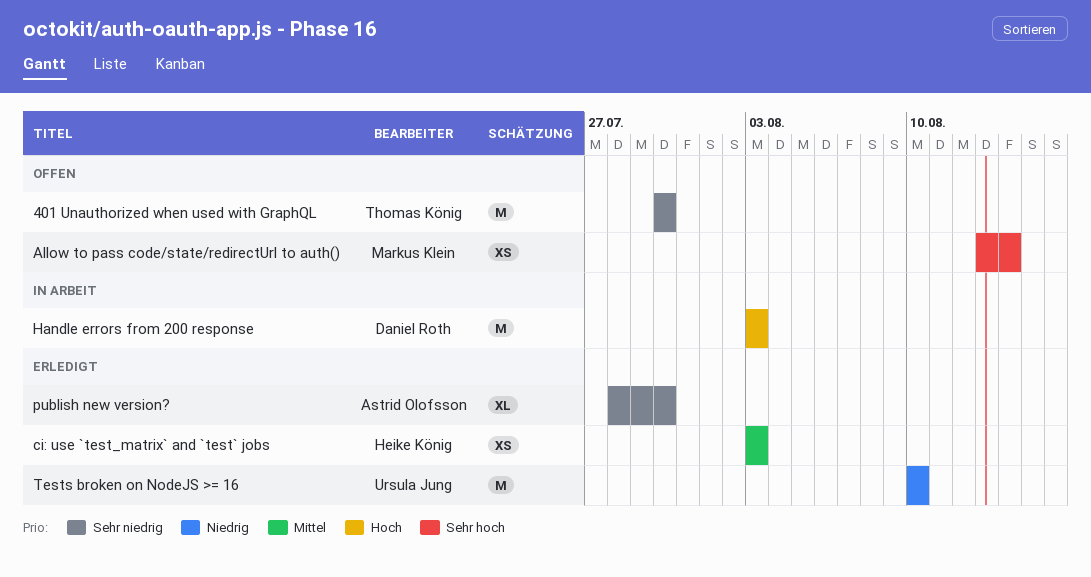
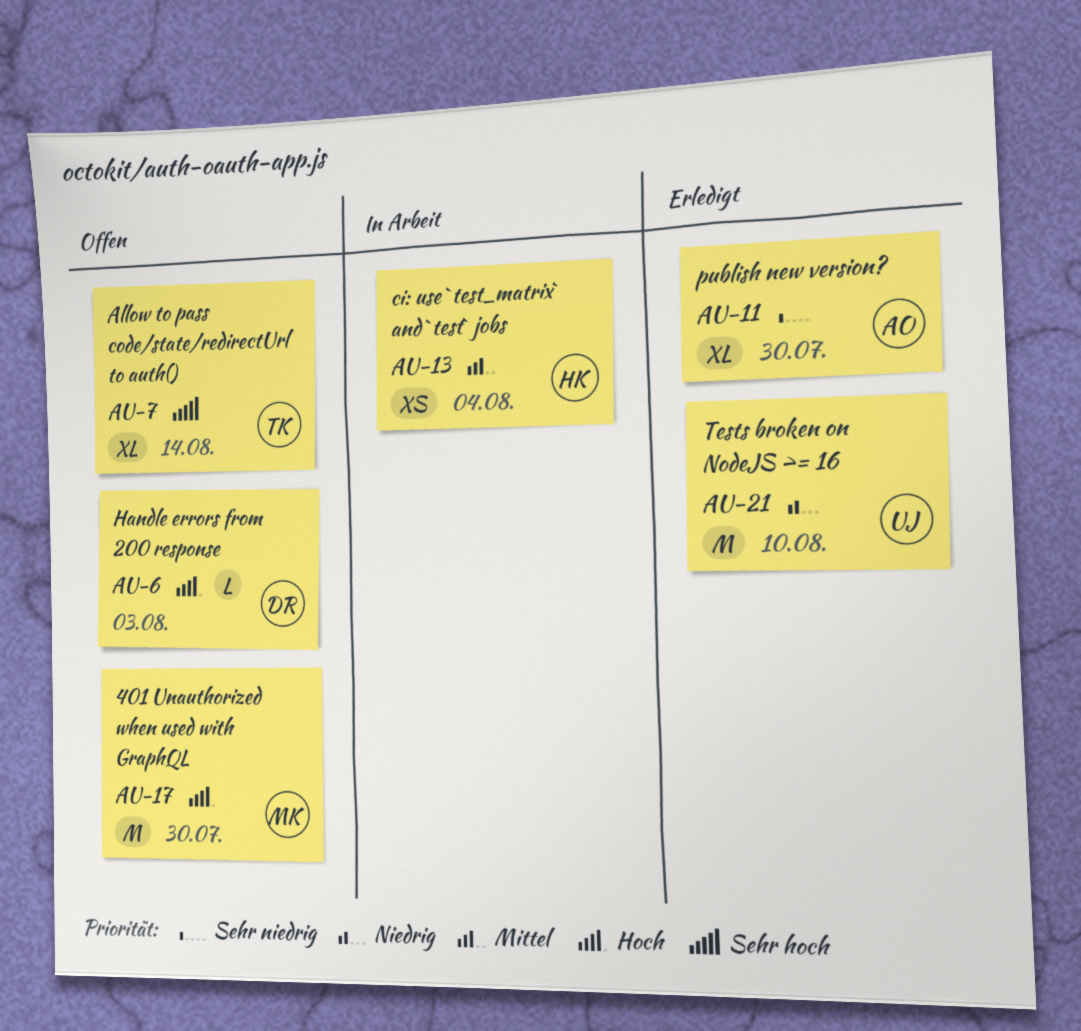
401 Unauthorized when used with GraphQL, owner: Thomas König -> Markus Klein
401 Unauthorized when used with GraphQL, priority: Sehr niedrig -> Hoch
Allow to pass code/state/redirectUrl to auth(), owner: Markus Klein -> Thomas König
Allow to pass code/state/redirectUrl to auth(), estimate: XS -> XL
ci: use `test_matrix` and `test` jobs, status: Erledigt -> In Arbeit
ci: use `test_matrix` and `test` jobs, due: Aug 3 -> Aug 4
Handle errors from 200 response, status: In Arbeit -> Offen
Handle errors from 200 response, estimate: M -> L

